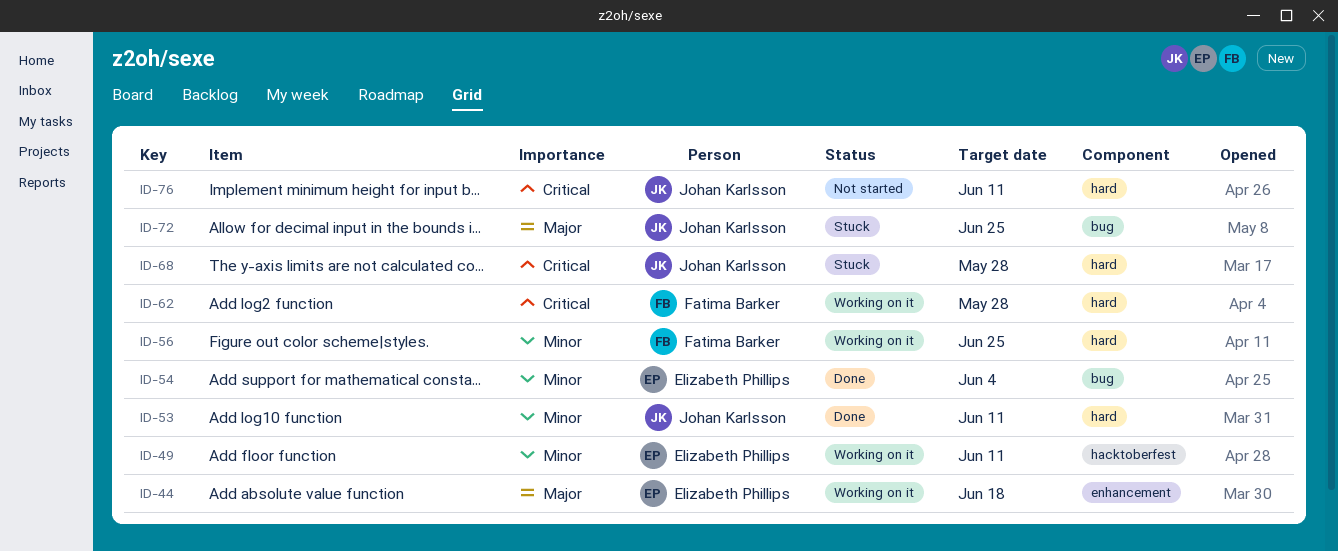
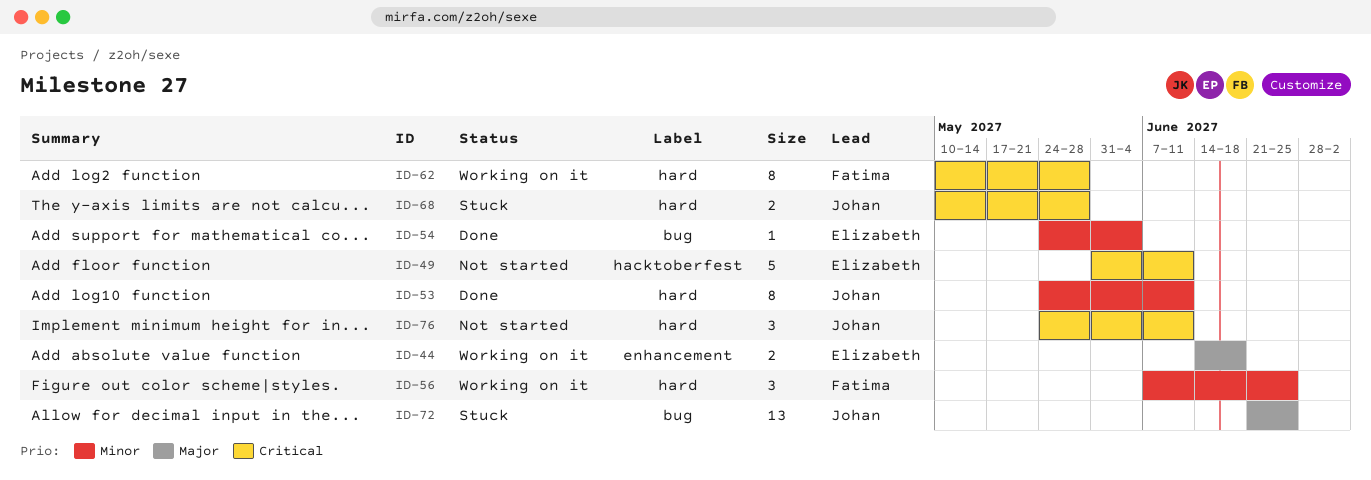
ID-49, status: Working on it -> Not started
ID-49, priority: Minor -> Critical

